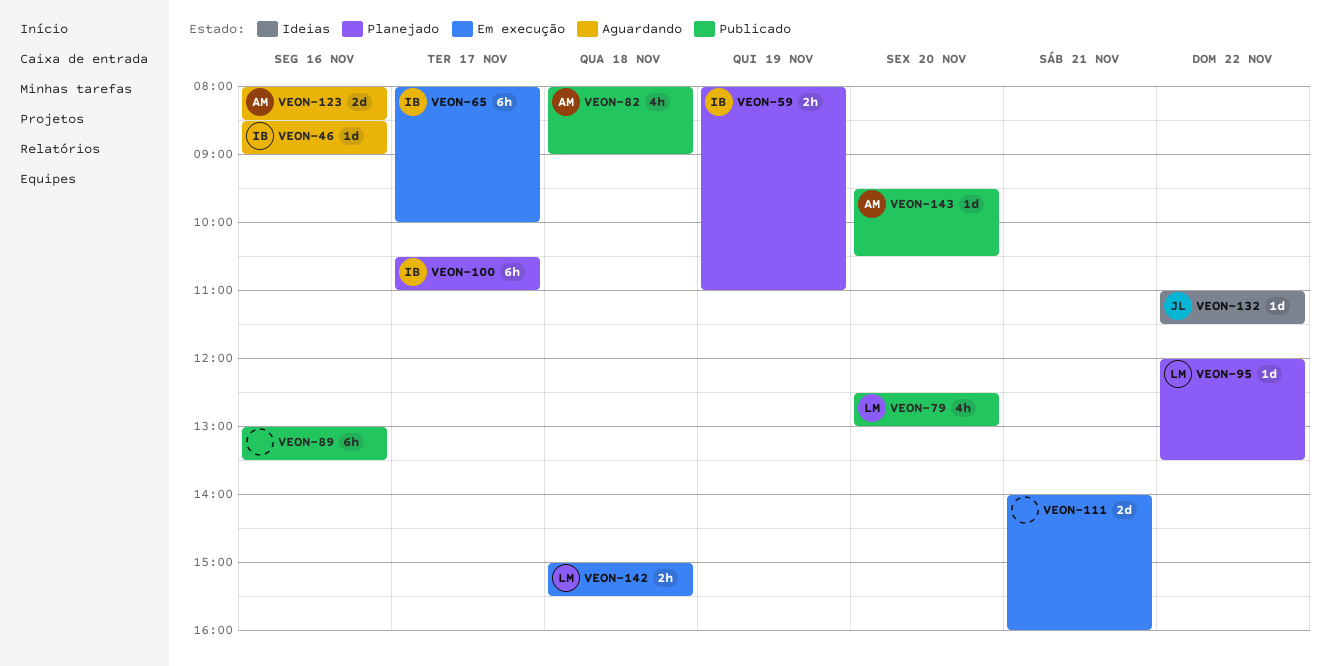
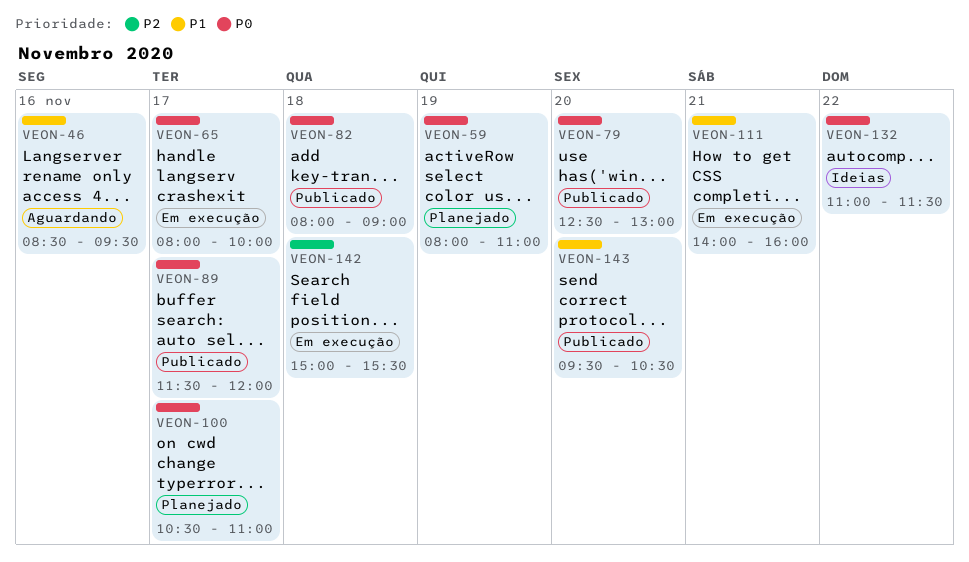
VEON-46, ends: 09:00 -> 09:30
VEON-89, day: Nov 16 -> Nov 17
VEON-89, begins: 13:00 -> 11:30
VEON-89, ends: 13:30 -> 12:00
VEON-95: present -> none
VEON-123: present -> none

